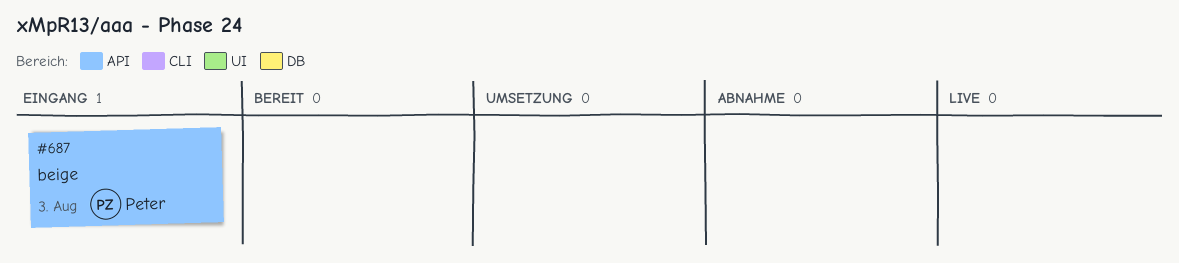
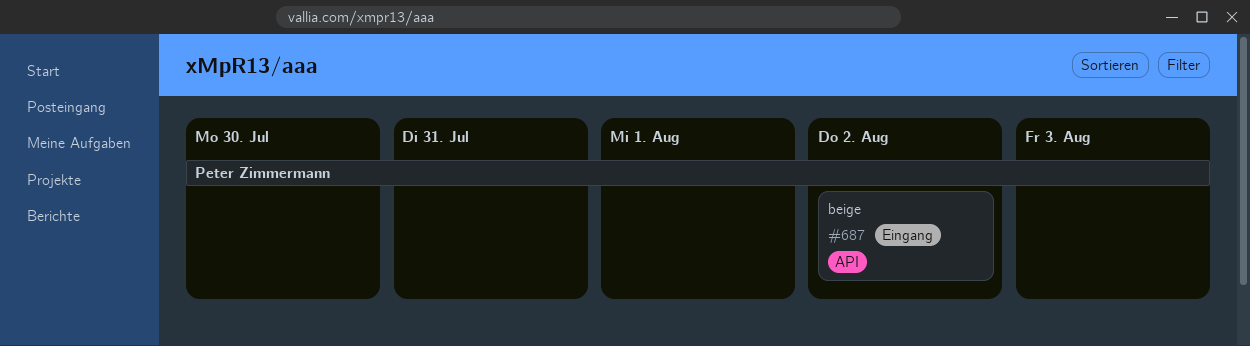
#687, due: Aug 3 -> Aug 2

